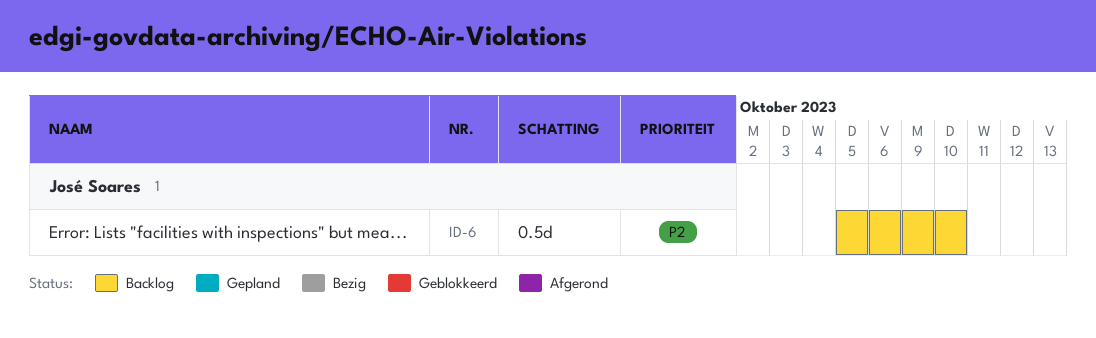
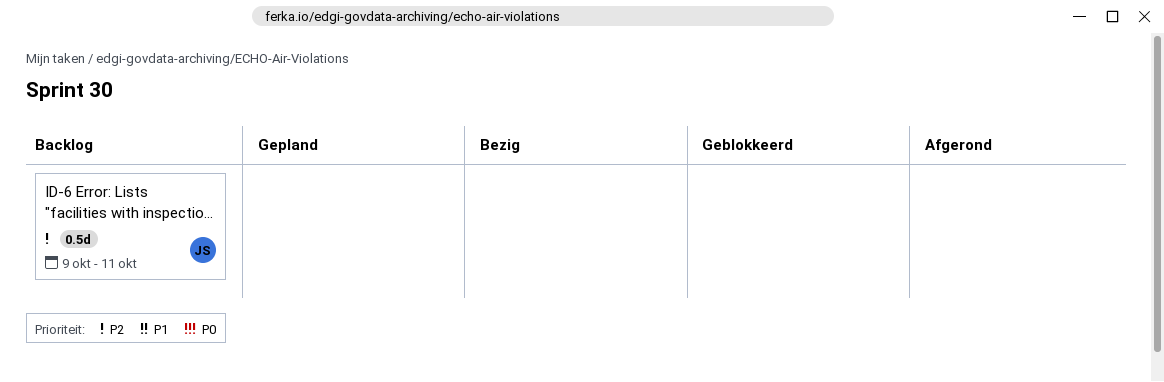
ID-6, start: Oct 5 -> Oct 9
ID-6, due: Oct 10 -> Oct 11

